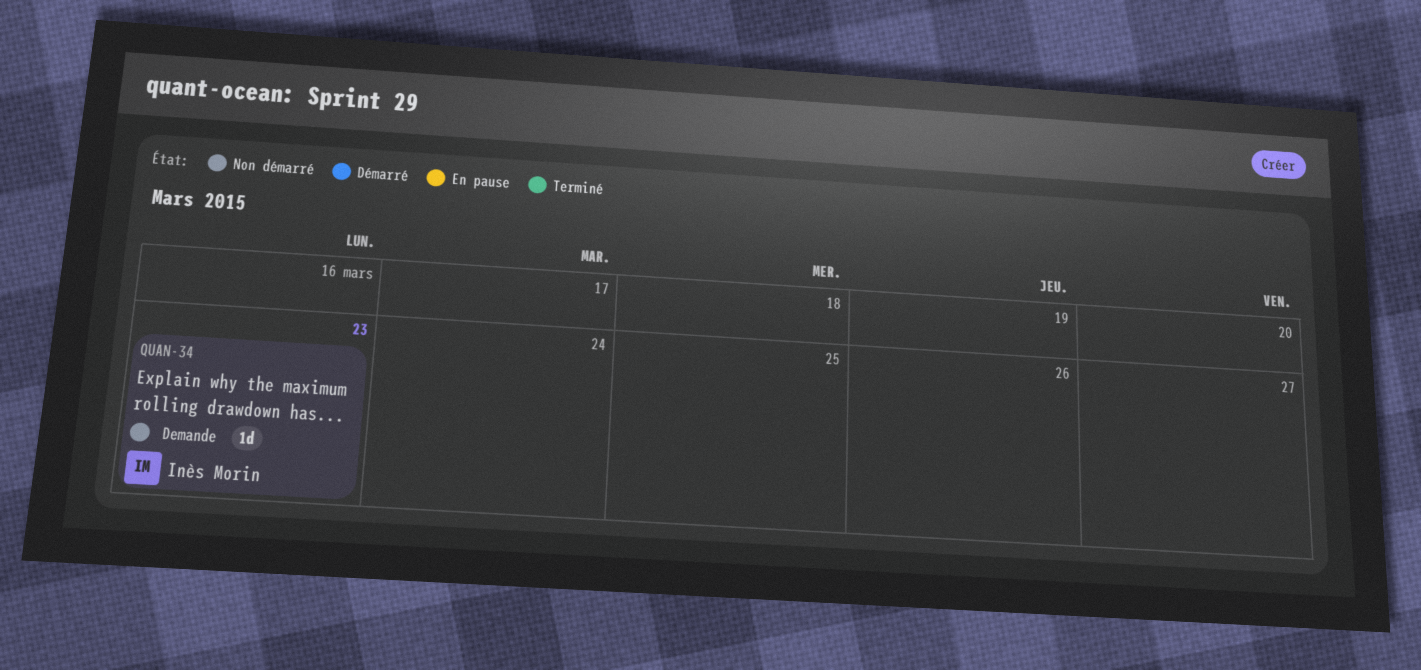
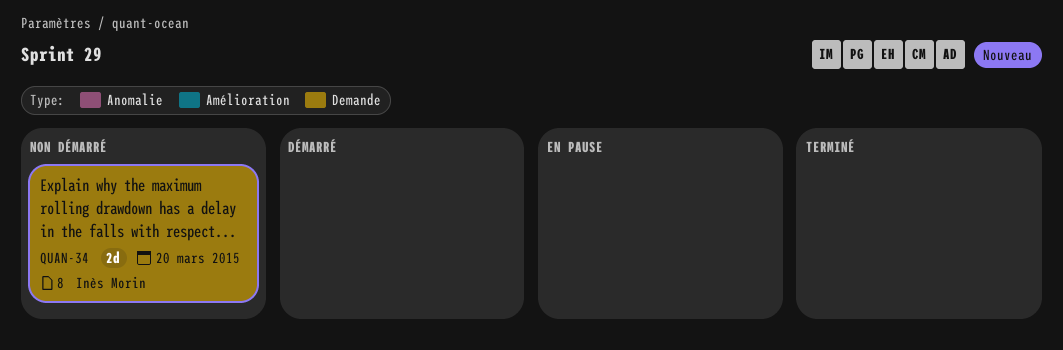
QUAN-34, estimate: 1d -> 2d
QUAN-34, due: Mar 23 -> Mar 20

